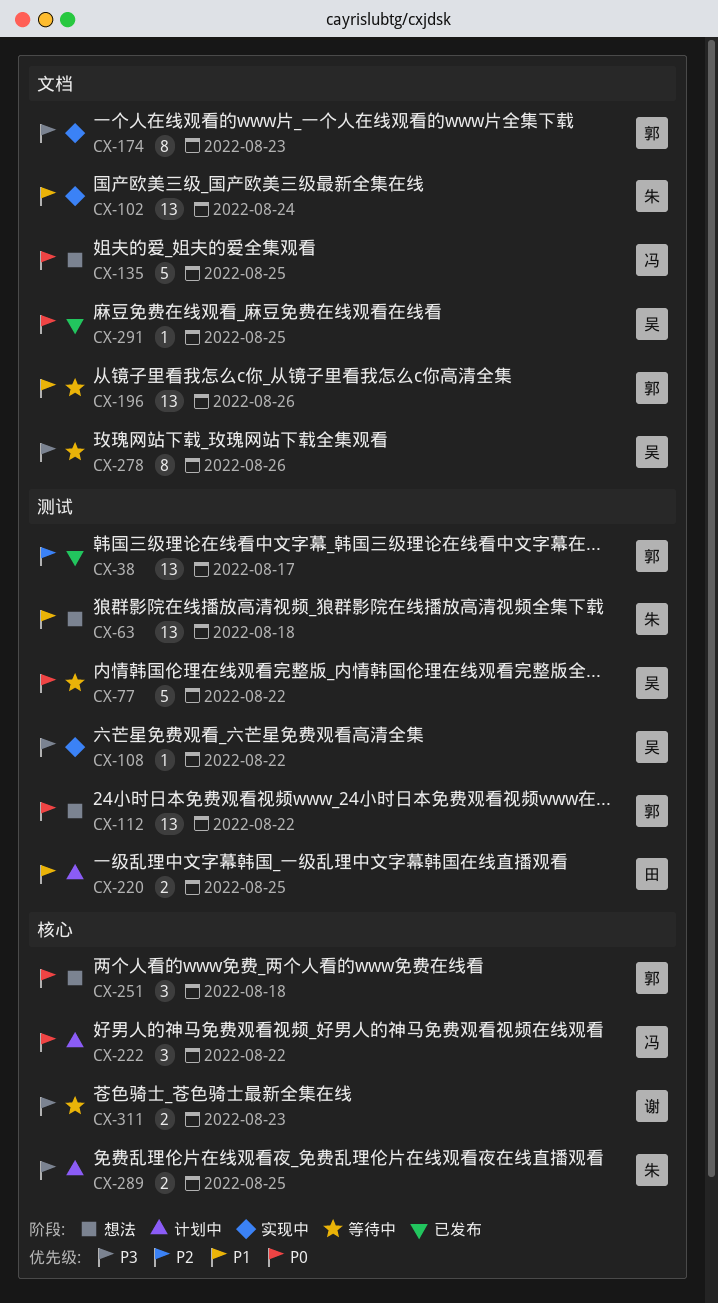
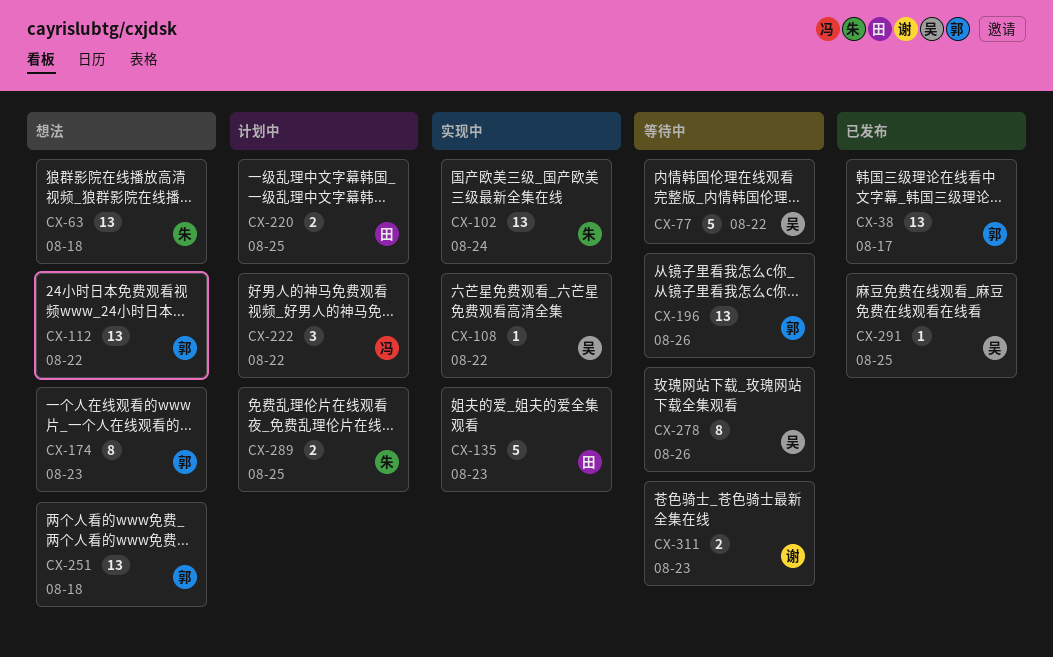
CX-135, status: 想法 -> 实现中
CX-135, owner: 冯 -> 田
CX-135, due: Aug 25 -> Aug 23
CX-174, status: 实现中 -> 想法
CX-251, estimate: 3 -> 13

